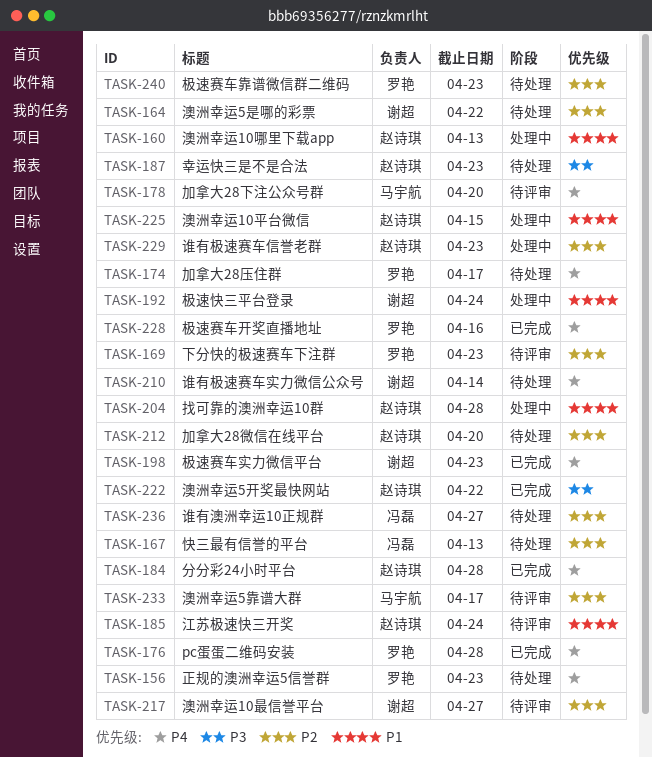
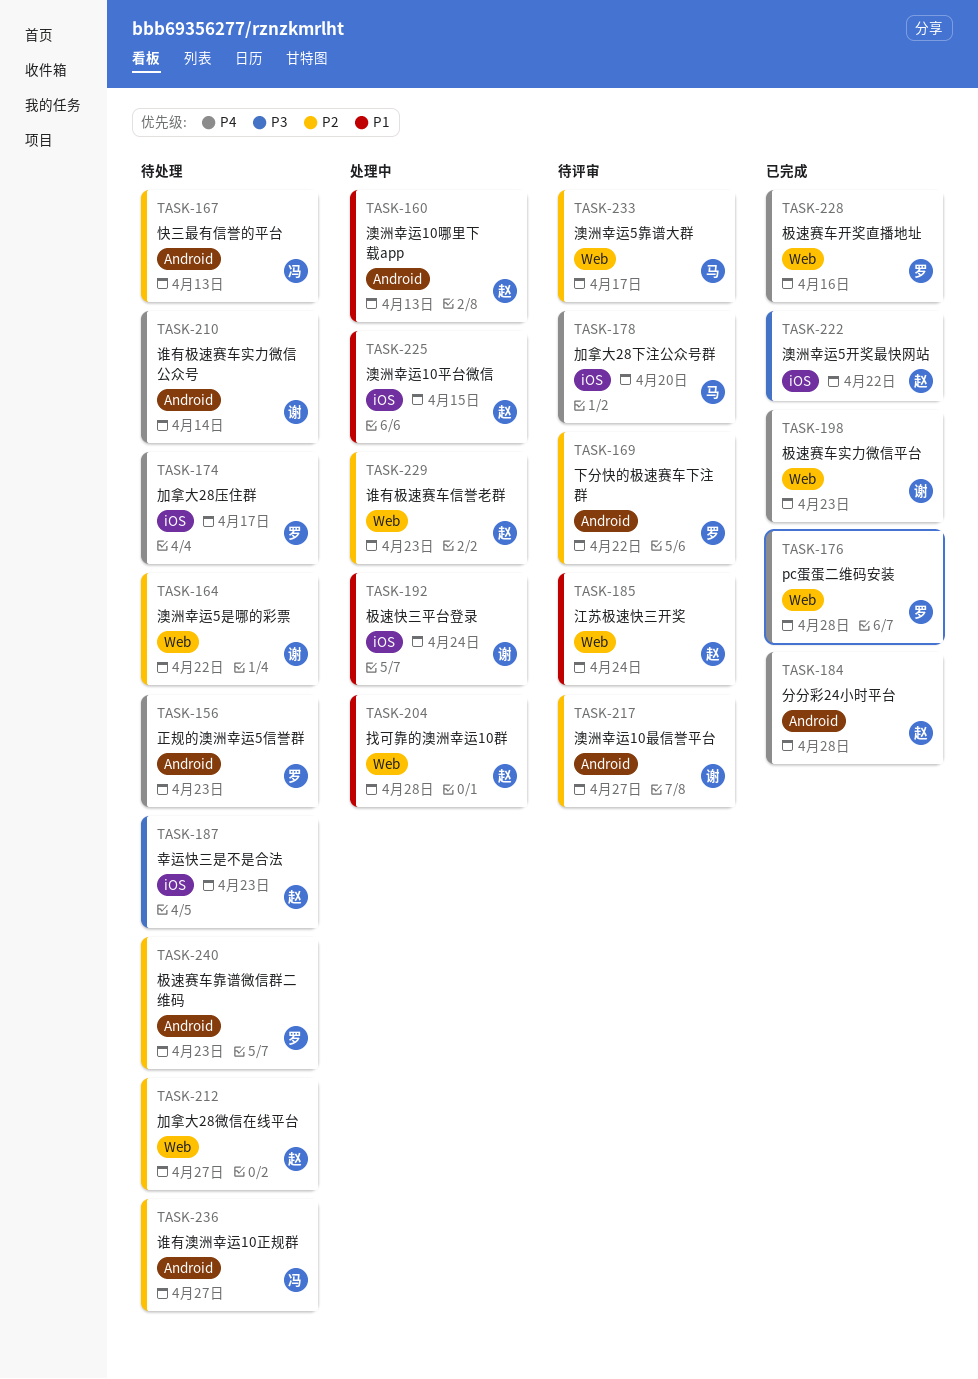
TASK-169, due: Apr 23 -> Apr 22
TASK-212, due: Apr 20 -> Apr 27

